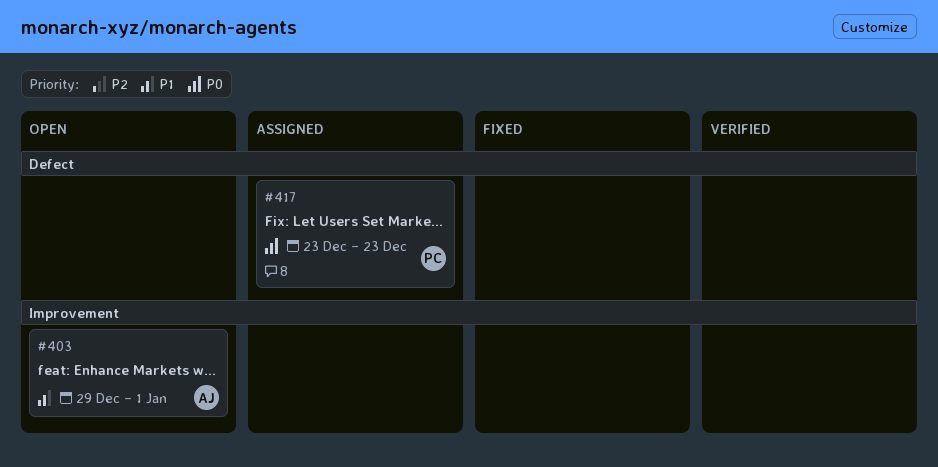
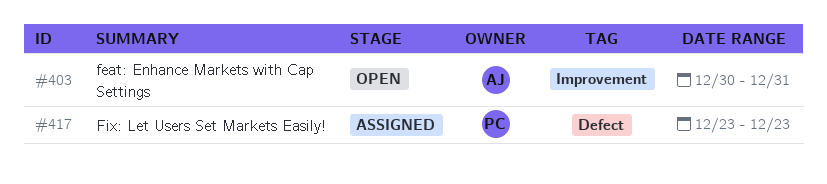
#403, start: Dec 29 -> Dec 30
#403, due: Jan 1 -> Dec 31

